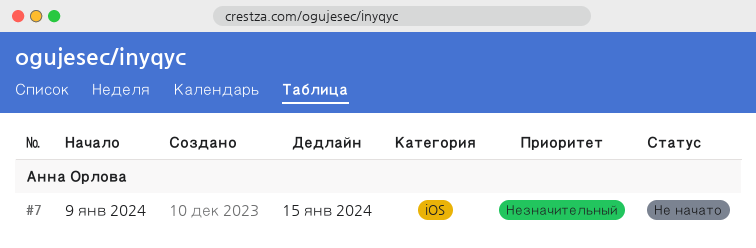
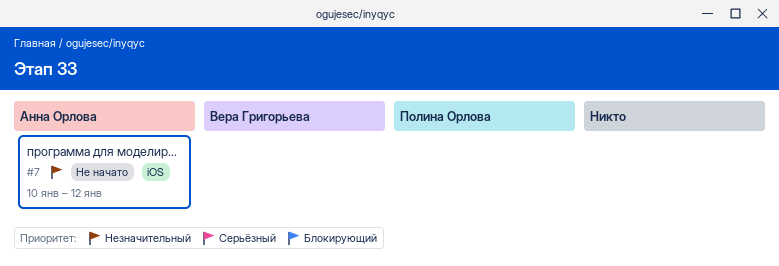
#7, start: Jan 9 -> Jan 10
#7, due: Jan 15 -> Jan 12

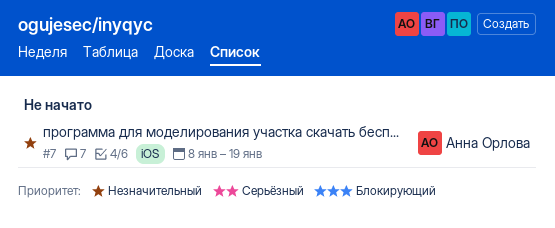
#7, start: Jan 10 -> Jan 8
#7, due: Jan 12 -> Jan 19

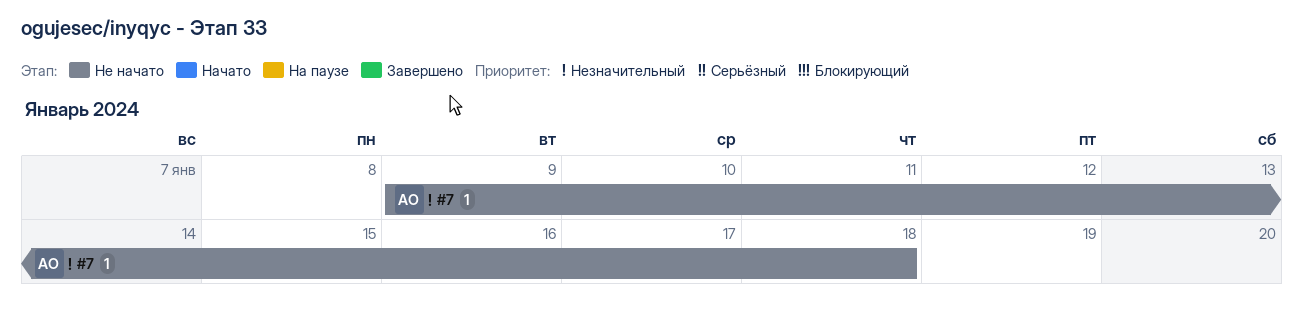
#7, start: Jan 8 -> Jan 9
#7, due: Jan 19 -> Jan 18

